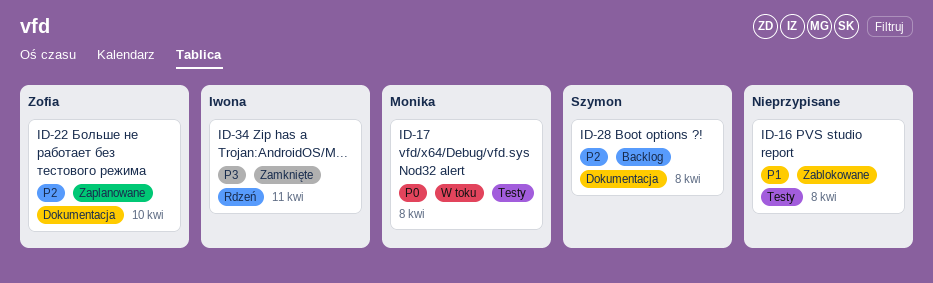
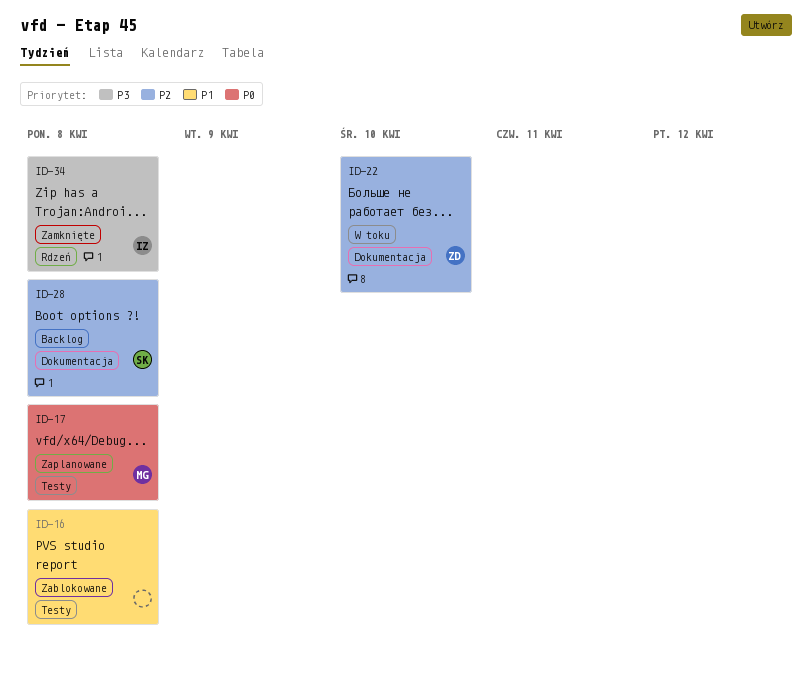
ID-17, status: W toku -> Zaplanowane
ID-22, status: Zaplanowane -> W toku
ID-34, due: Apr 11 -> Apr 8

